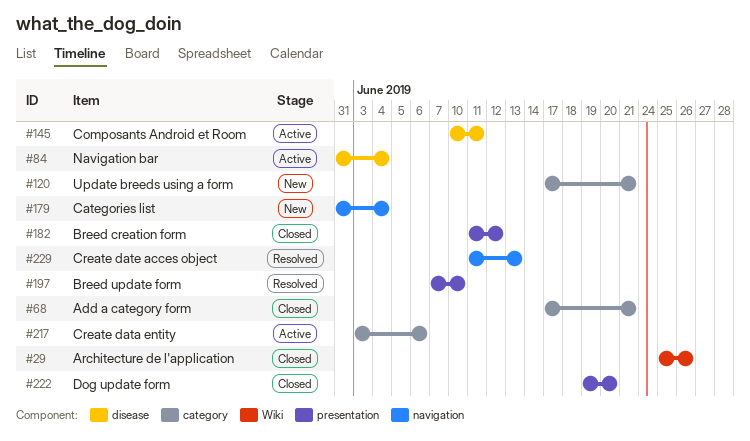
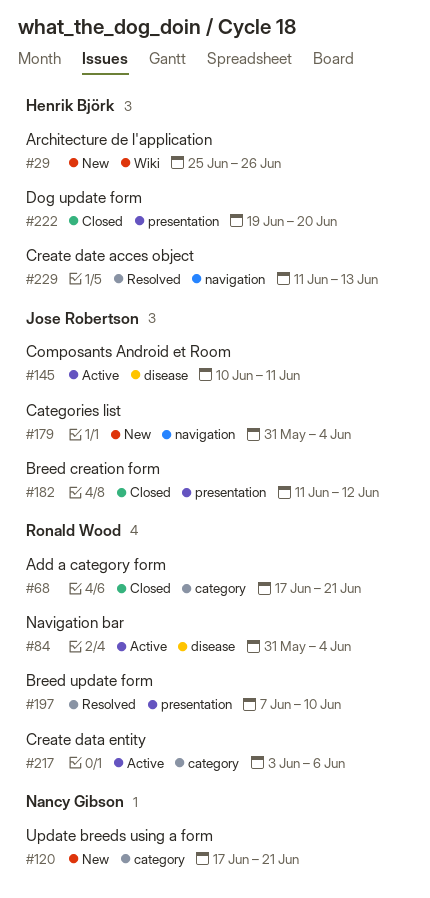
#29, status: Closed -> New

